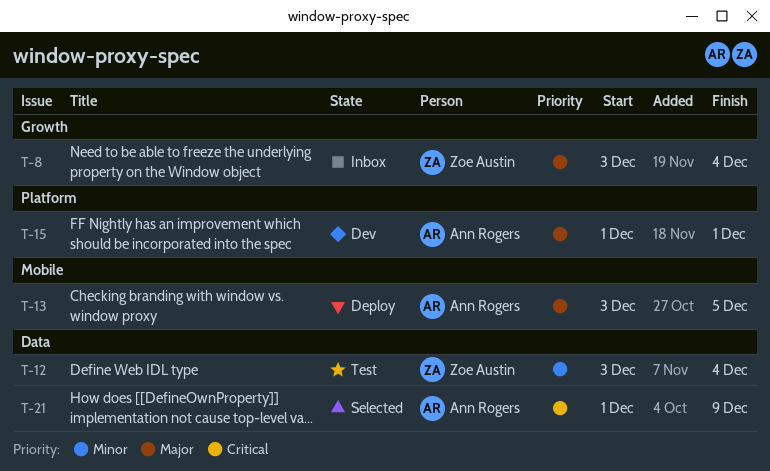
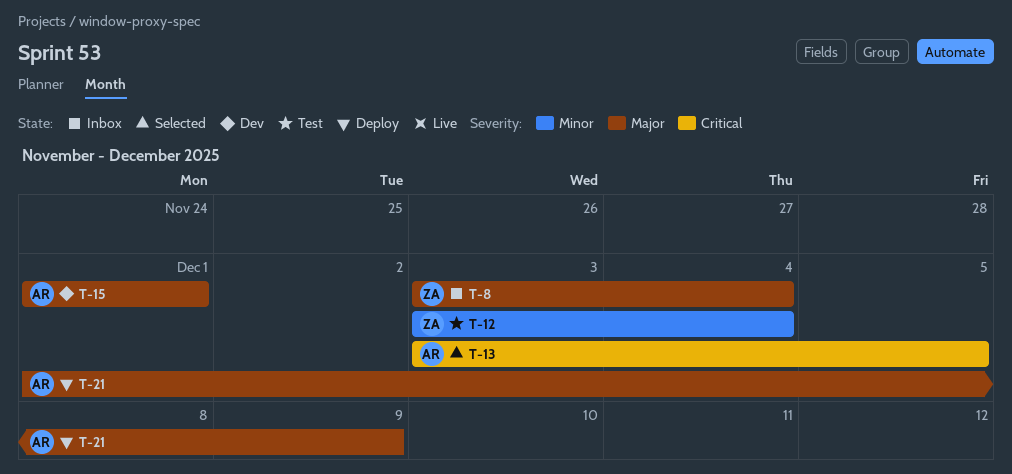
T-13, status: Deploy -> Selected
T-13, priority: Major -> Critical
T-21, status: Selected -> Deploy
T-21, priority: Critical -> Major

